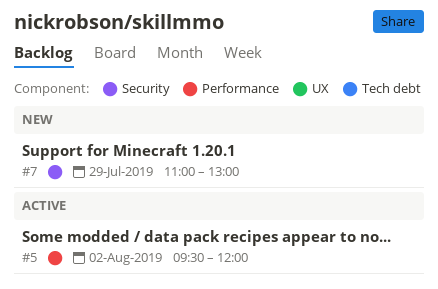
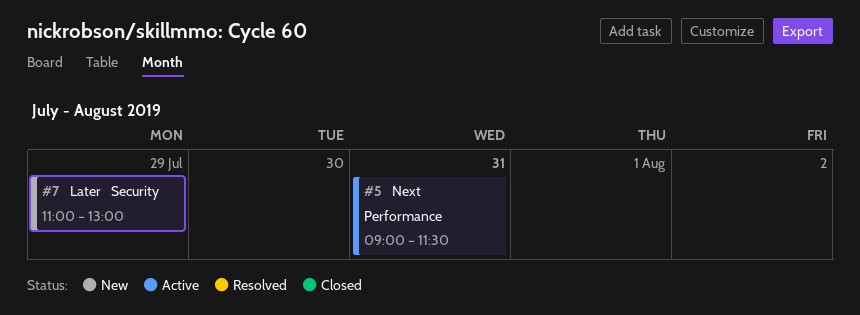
#5, day: Aug 2 -> Jul 31
#5, begins: 09:30 -> 09:00
#5, ends: 12:00 -> 11:30

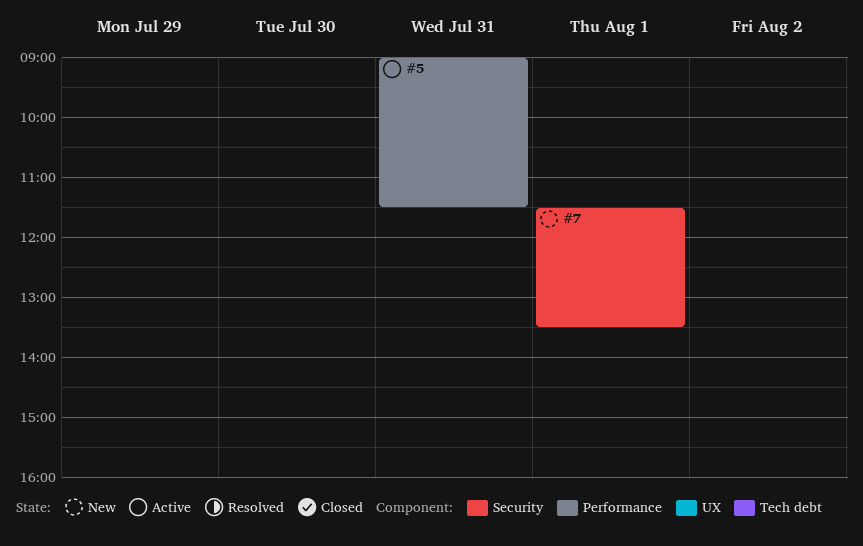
#7, day: Jul 29 -> Aug 1
#7, begins: 11:00 -> 11:30
#7, ends: 13:00 -> 13:30

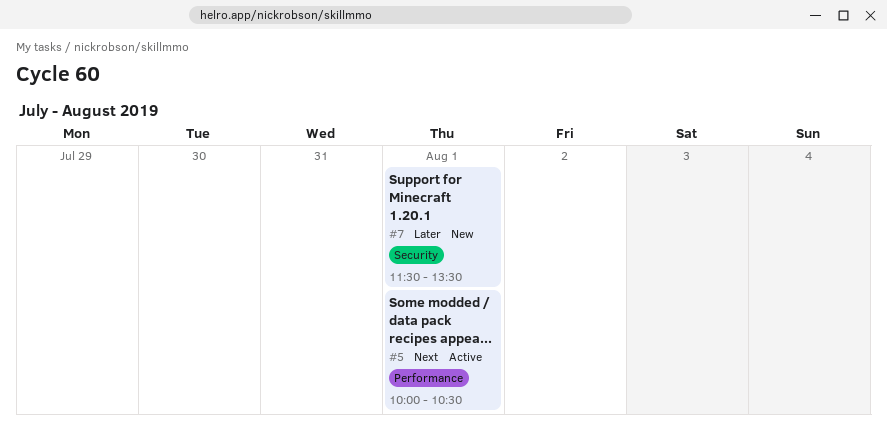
#5, day: Jul 31 -> Aug 1
#5, begins: 09:00 -> 10:00
#5, ends: 11:30 -> 10:30

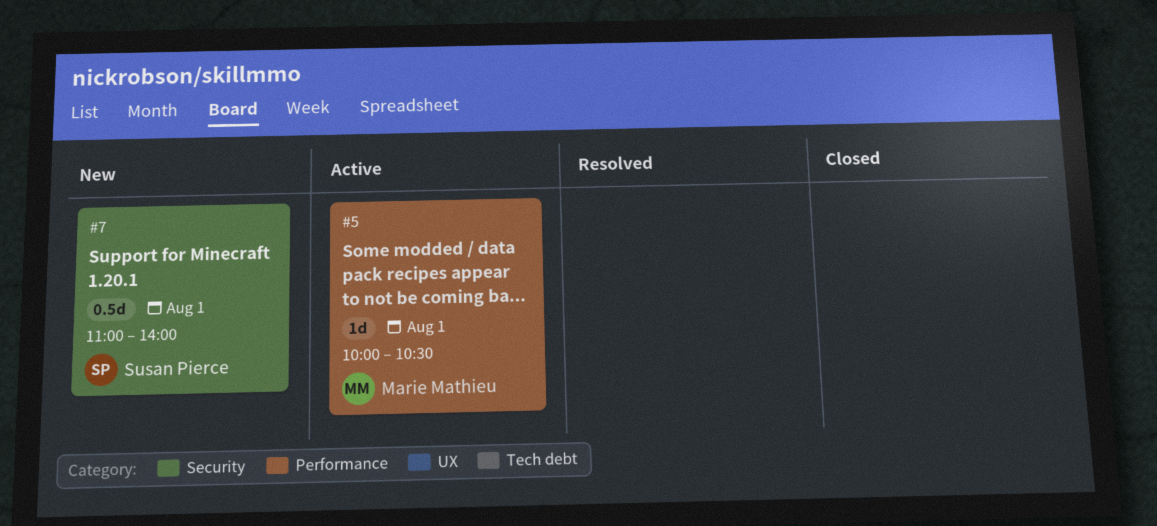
#7, begins: 11:30 -> 11:00
#7, ends: 13:30 -> 14:00

